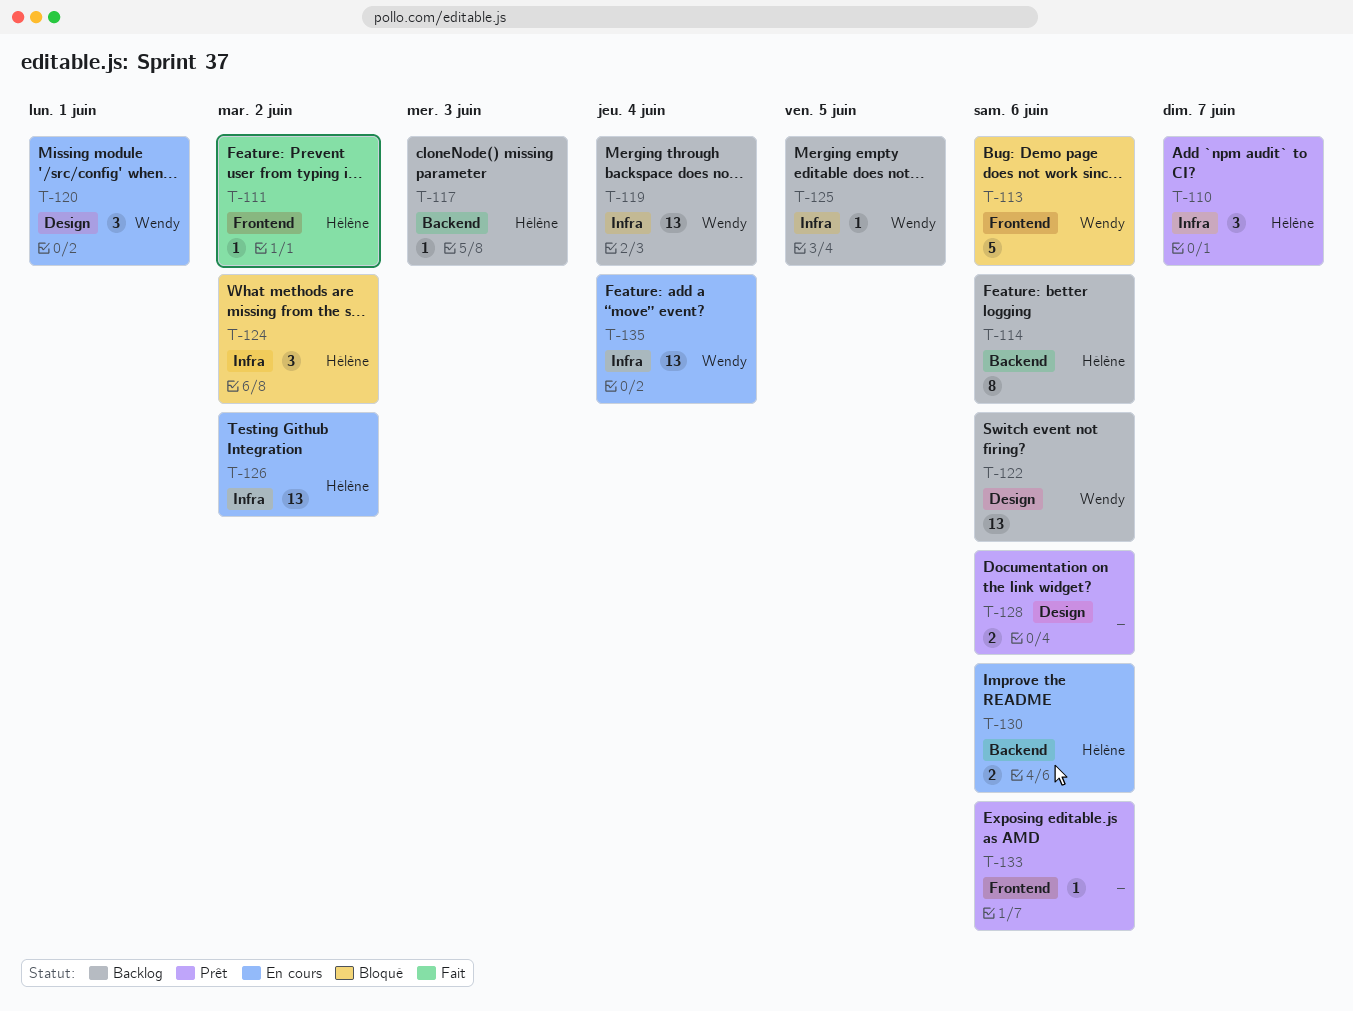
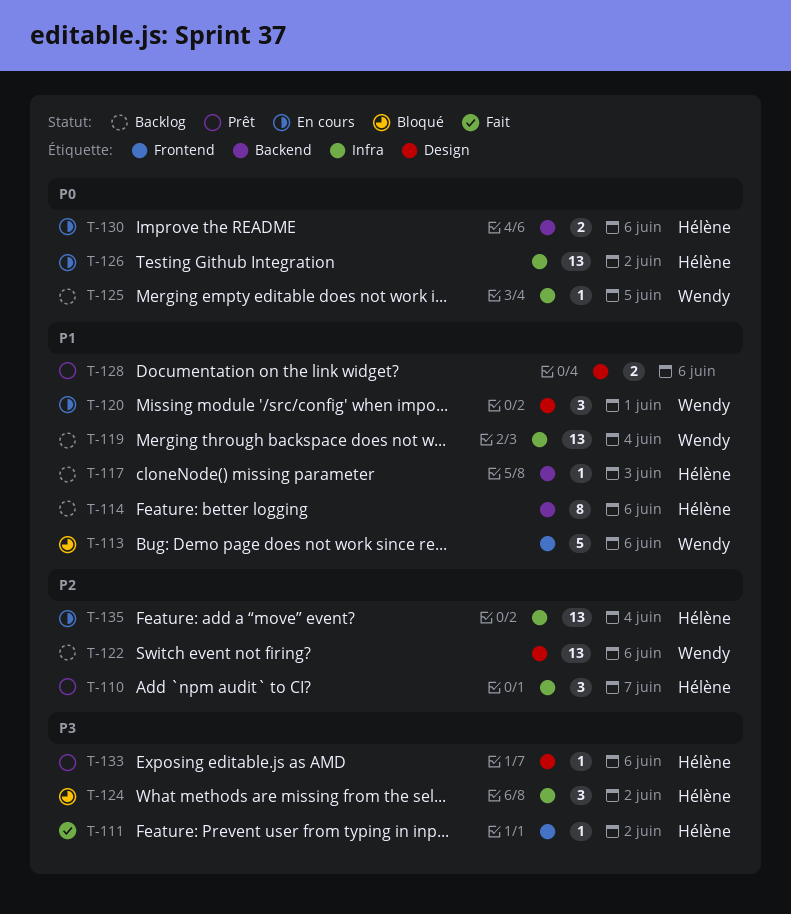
T-133, owner: none -> Hélène
T-133, label: Frontend -> Design
T-135, owner: Wendy -> Hélène

